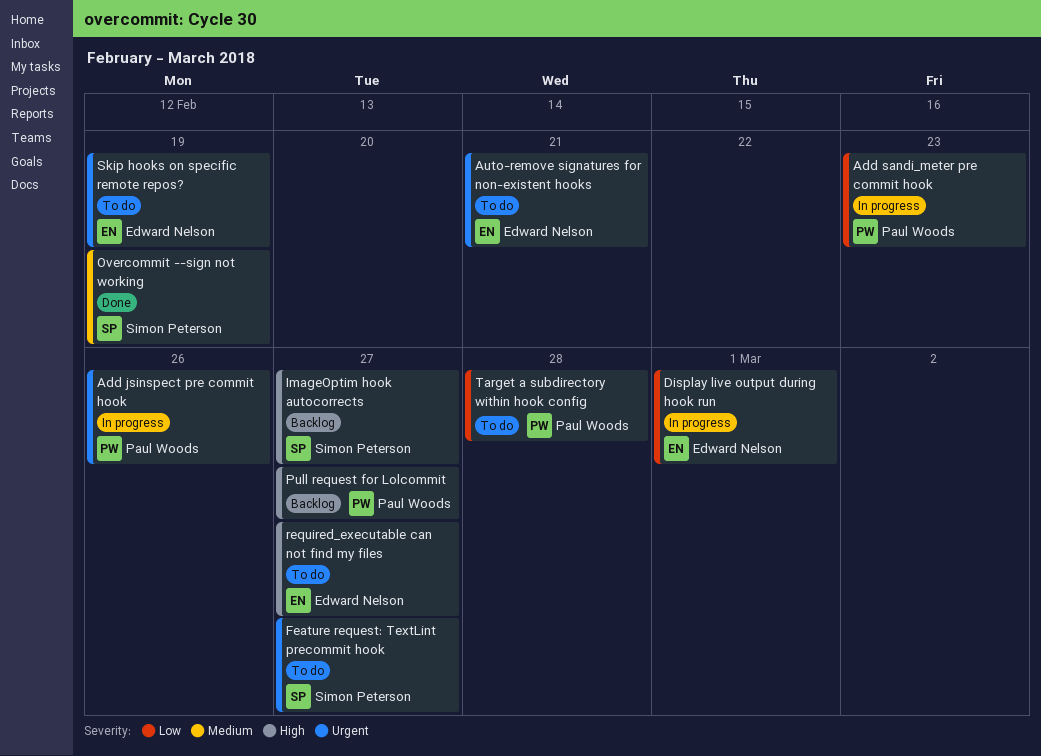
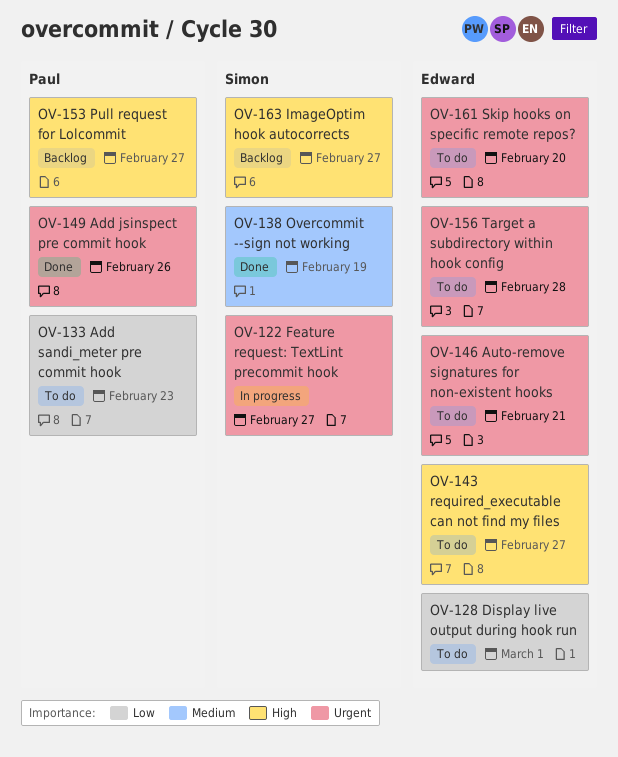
Add jsinspect pre commit hook, status: In progress -> Done
Add sandi_meter pre commit hook, status: In progress -> To do
Display live output during hook run, status: In progress -> To do
Feature request: TextLint precommit hook, status: To do -> In progress
Skip hooks on specific remote repos?, due: Feb 19 -> Feb 20
Target a subdirectory within hook config, owner: Paul Woods -> Edward Nelson
Target a subdirectory within hook config, priority: Low -> Urgent

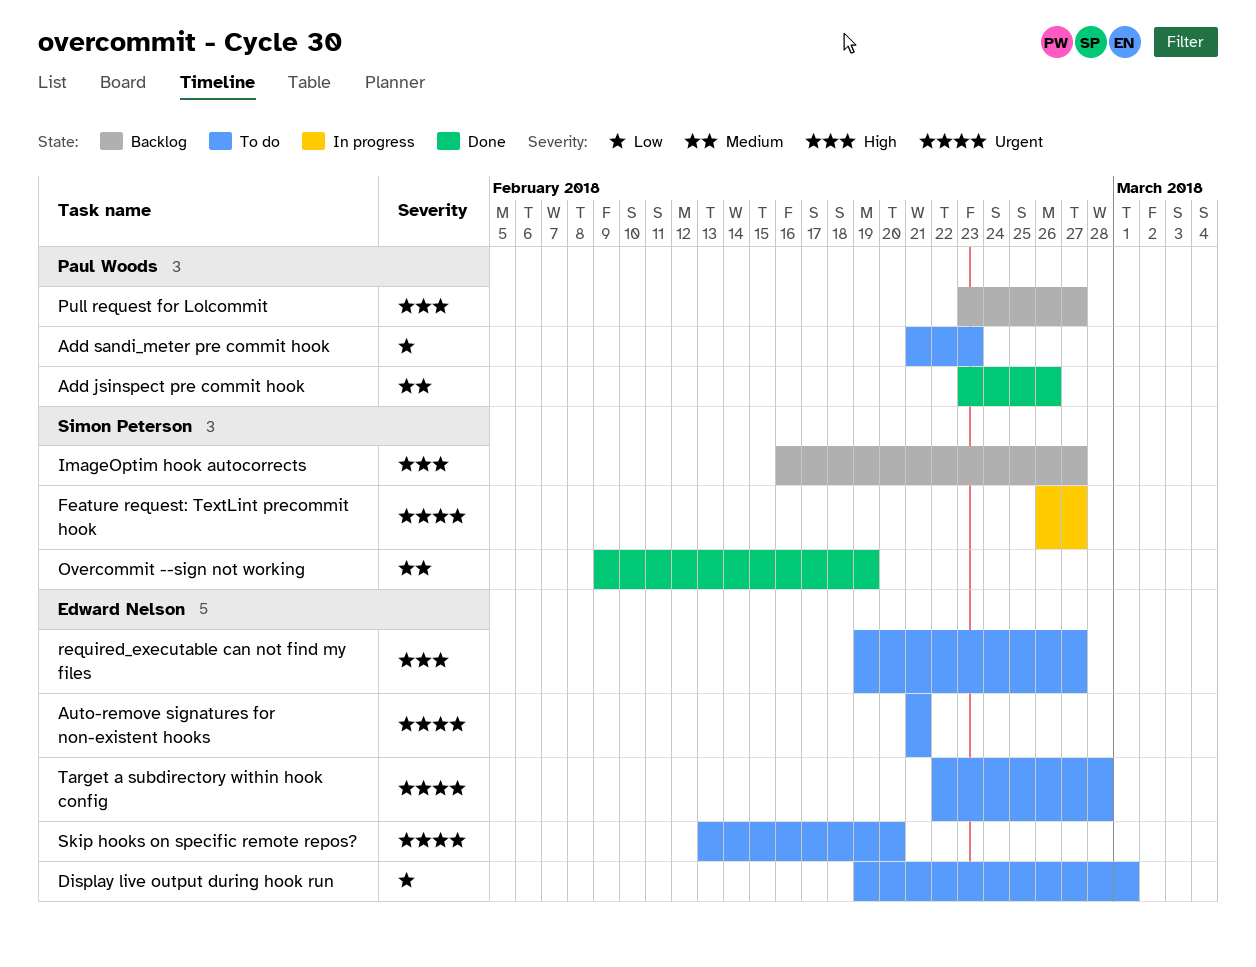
Add jsinspect pre commit hook, priority: Urgent -> Medium

